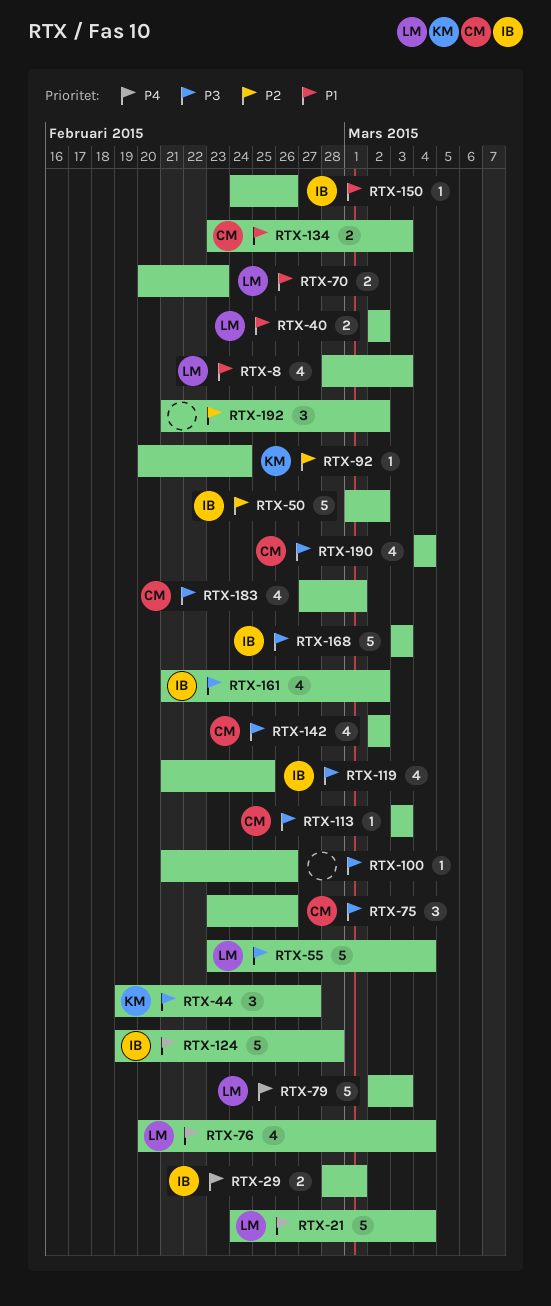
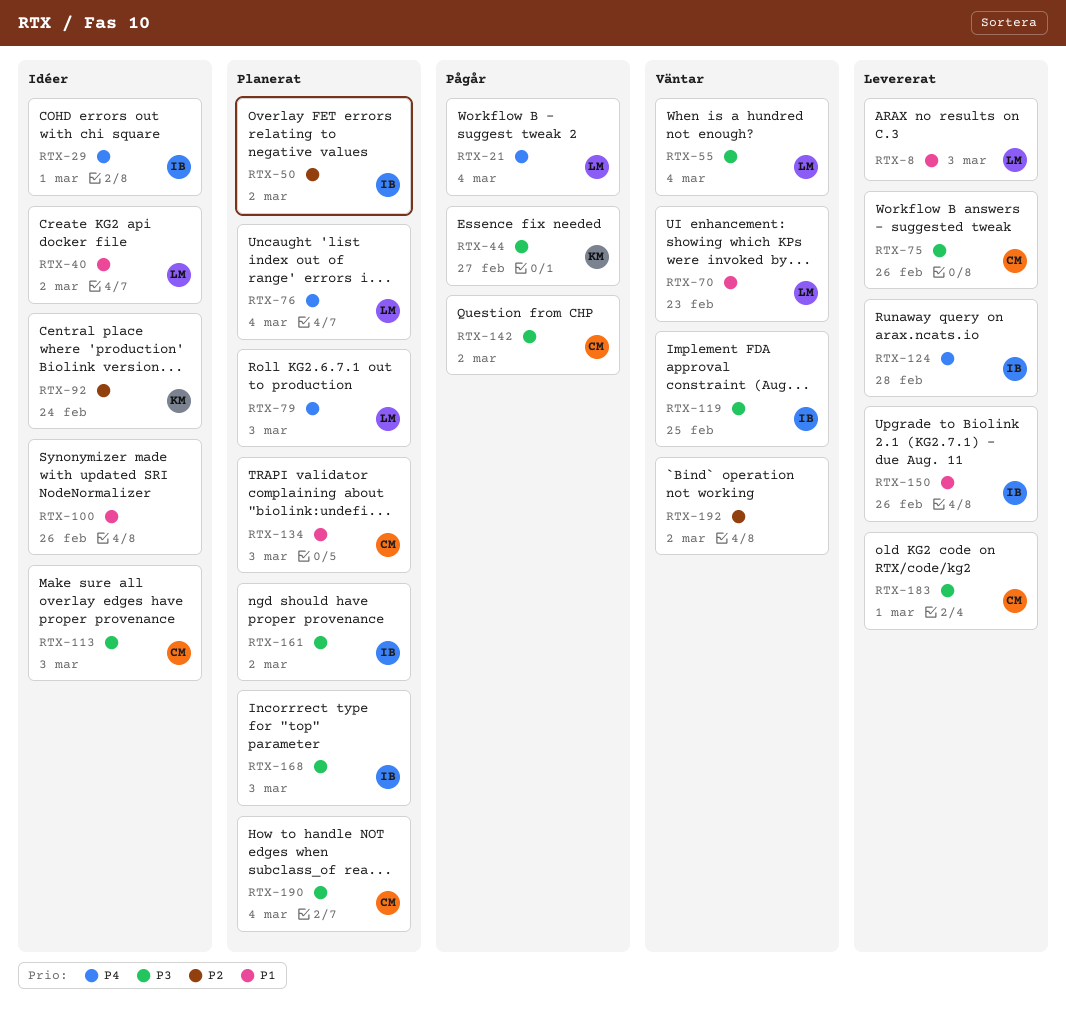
RTX-100, priority: P3 -> P1

